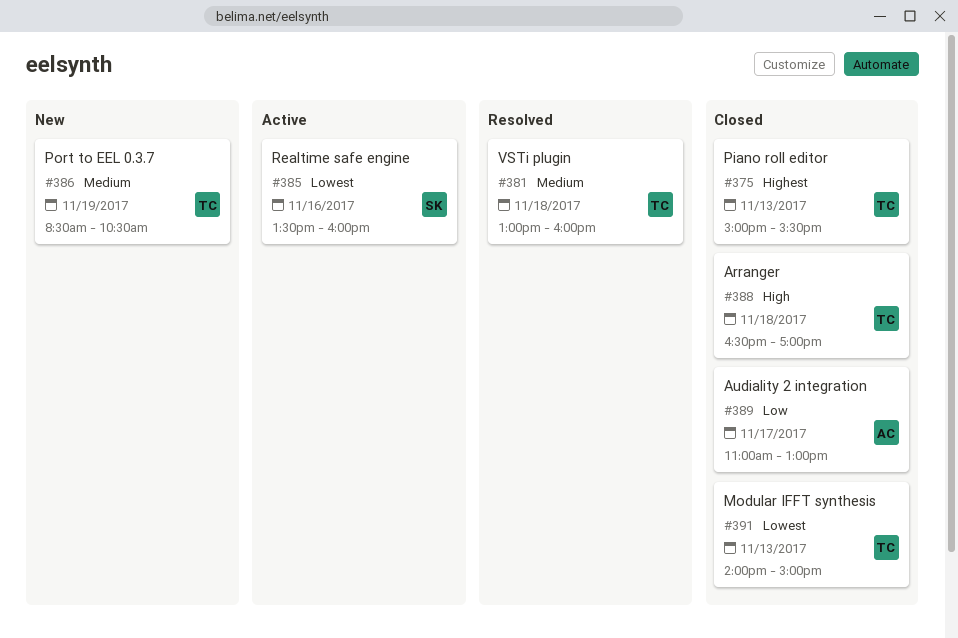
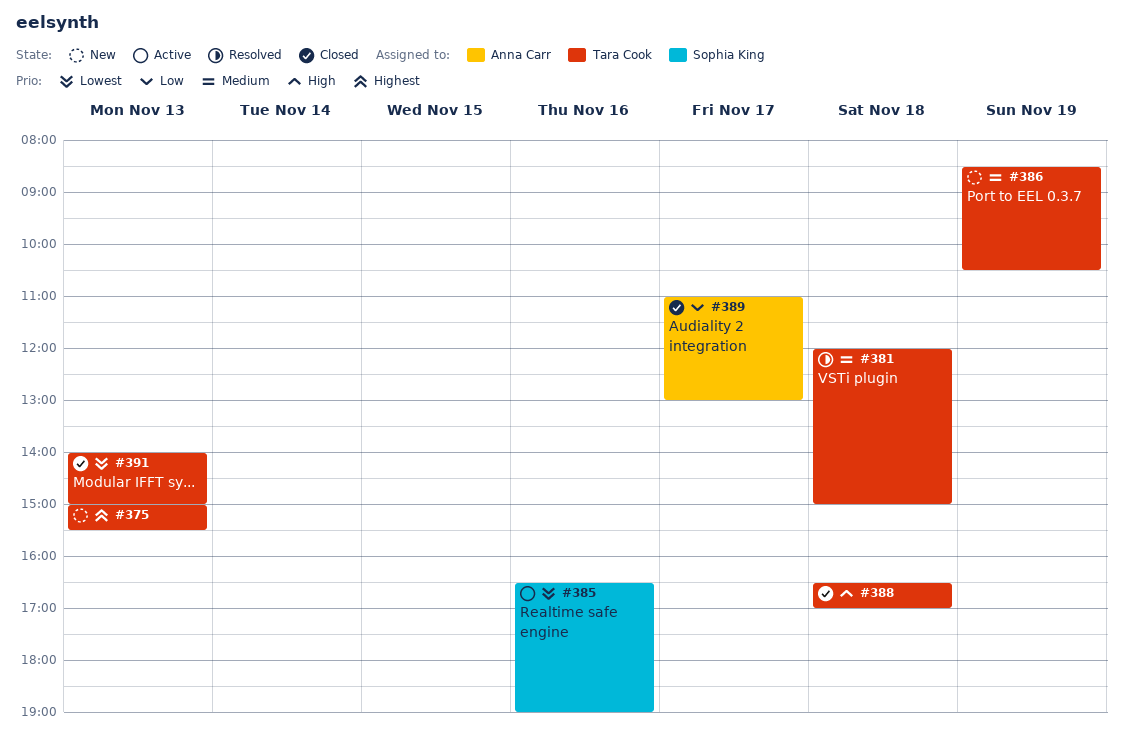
#375, status: Closed -> New
#381, begins: 13:00 -> 12:00
#381, ends: 16:00 -> 15:00
#385, begins: 13:30 -> 16:30
#385, ends: 16:00 -> 19:00

